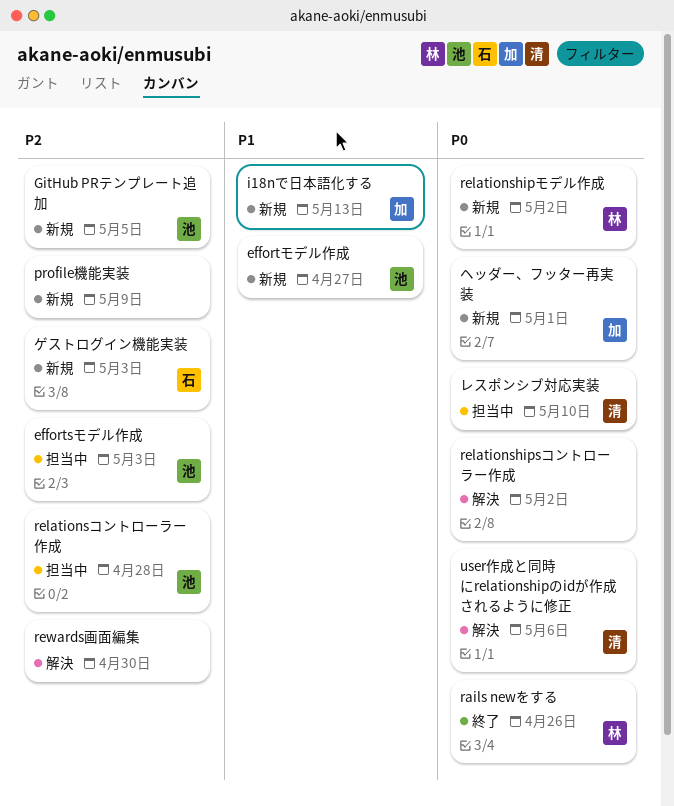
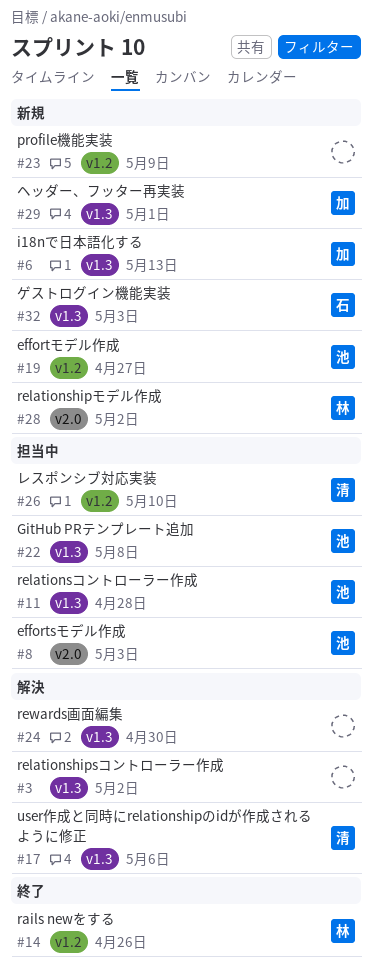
GitHub PRテンプレート追加, status: 新規 -> 担当中
GitHub PRテンプレート追加, due: May 5 -> May 8

